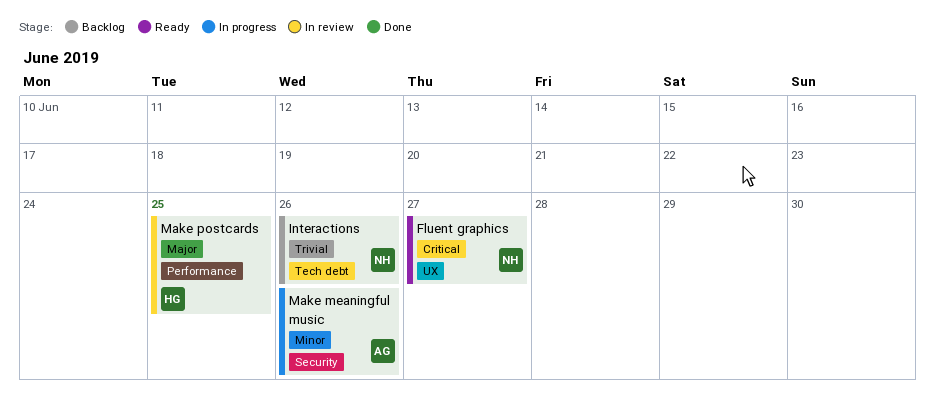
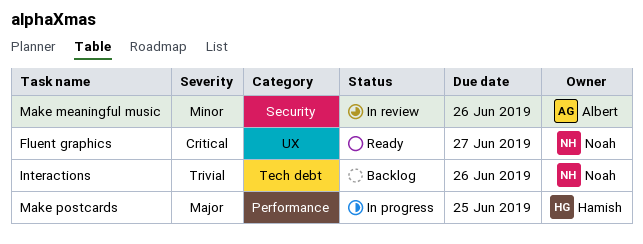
Make meaningful music, status: In progress -> In review
Make postcards, status: In review -> In progress

